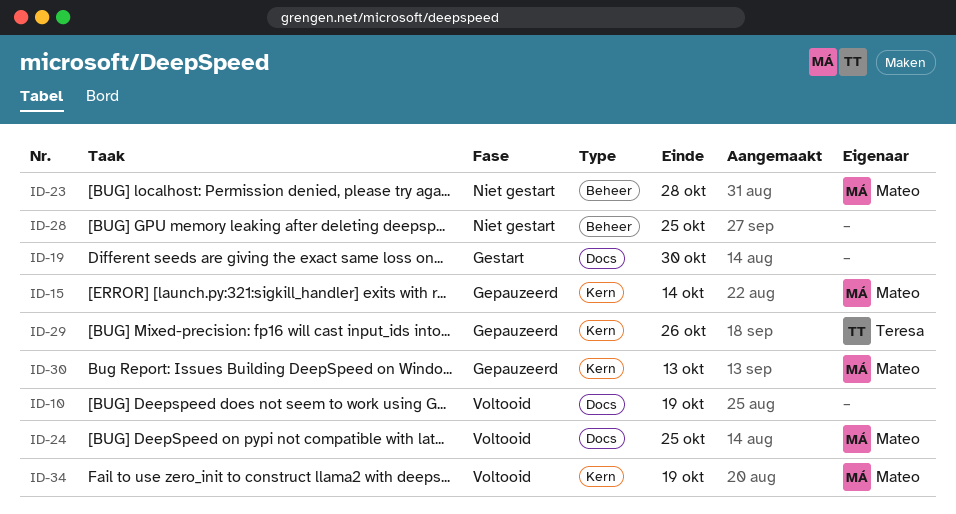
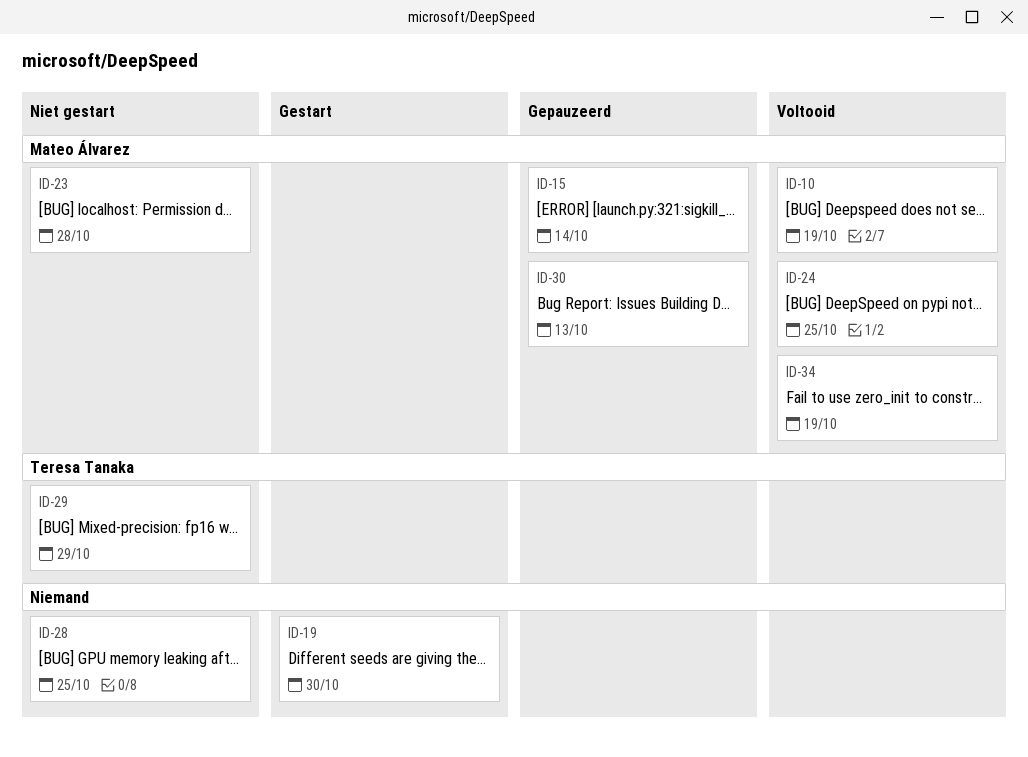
ID-10, owner: none -> Mateo Álvarez
ID-29, status: Gepauzeerd -> Niet gestart
ID-29, due: Oct 26 -> Oct 29

